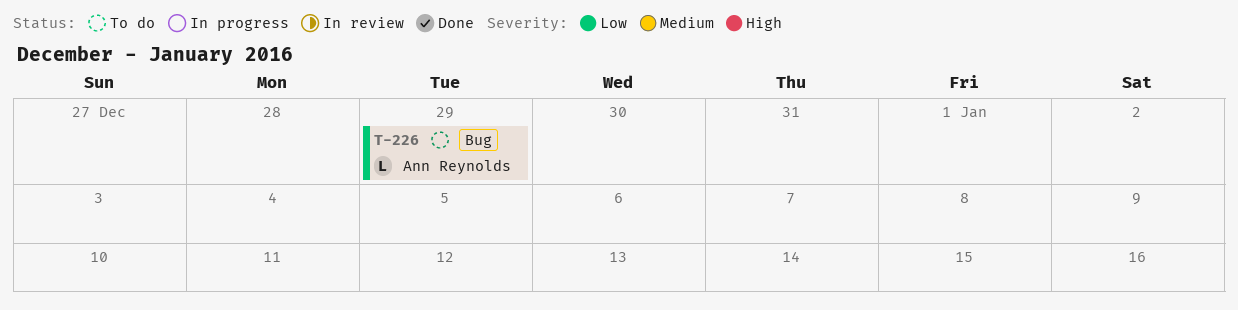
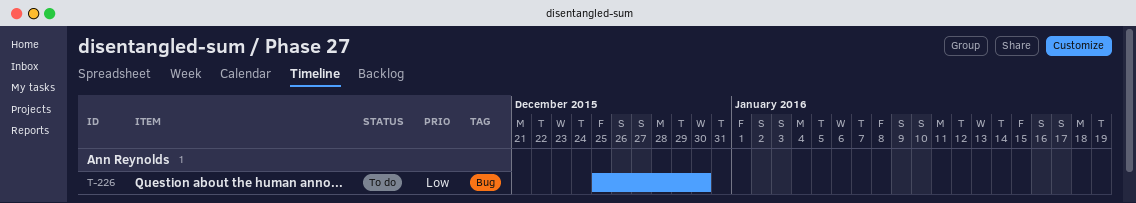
T-226, due: Dec 29 -> Dec 30

